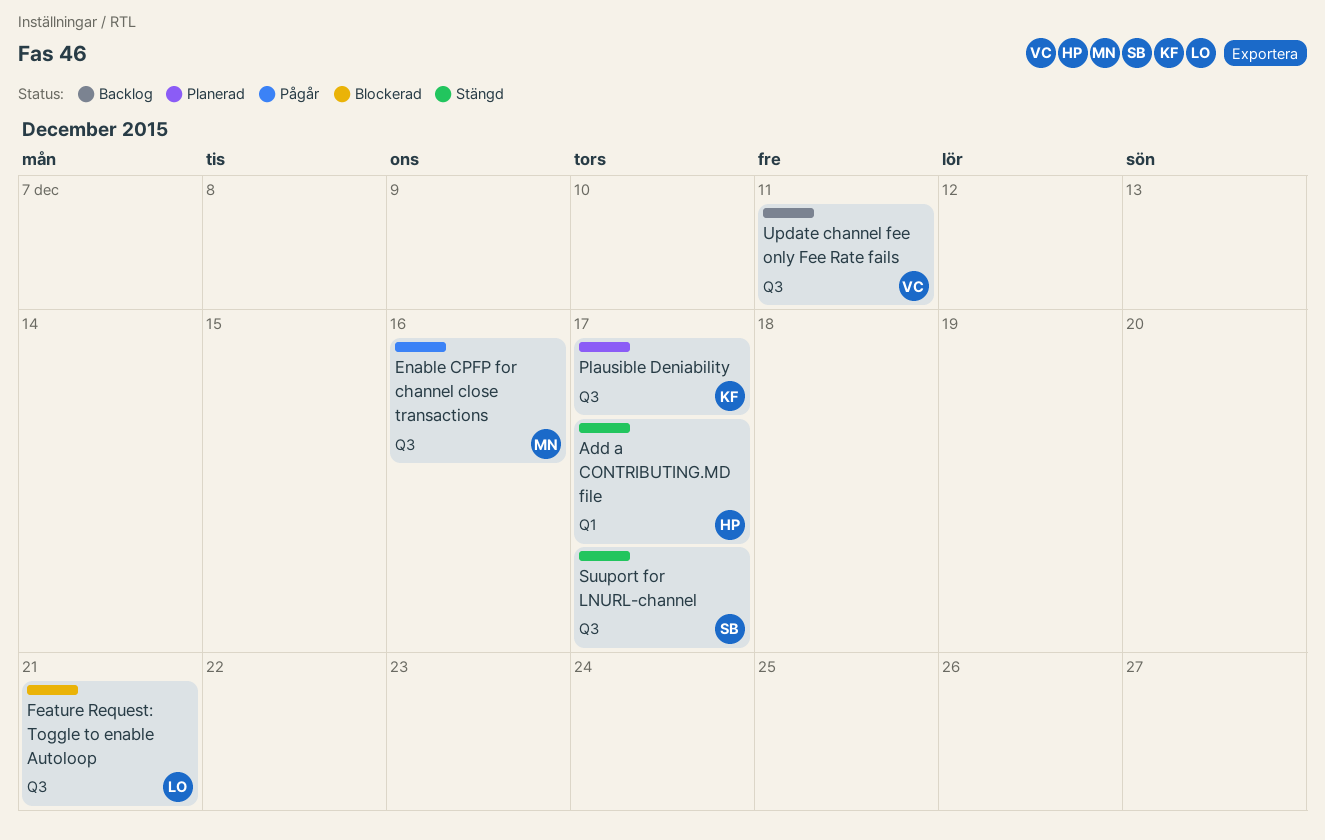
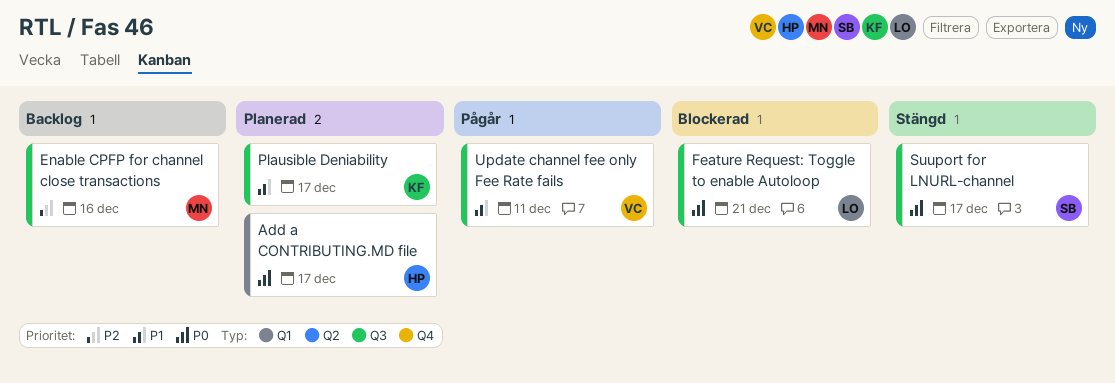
Add a CONTRIBUTING.MD file, status: Stängd -> Planerad
Enable CPFP for channel close transactions, status: Pågår -> Backlog
Update channel fee only Fee Rate fails, status: Backlog -> Pågår

